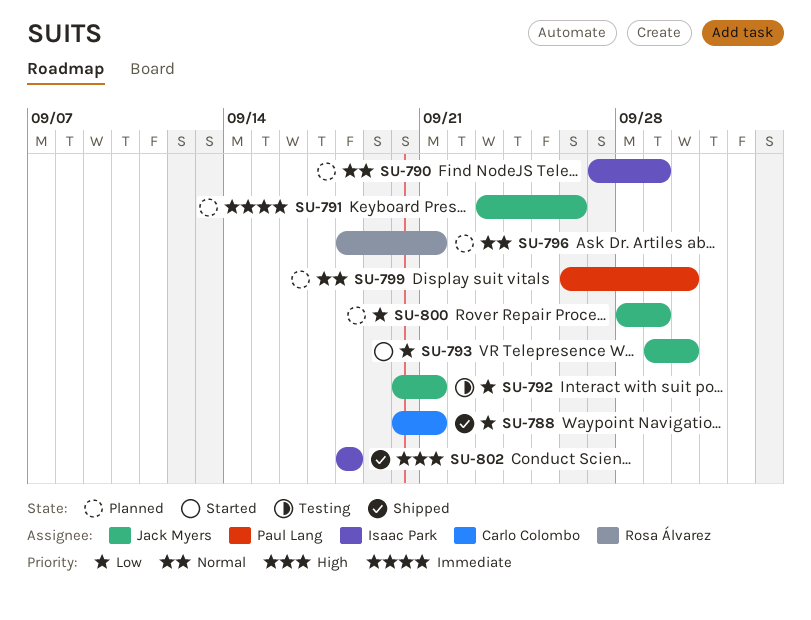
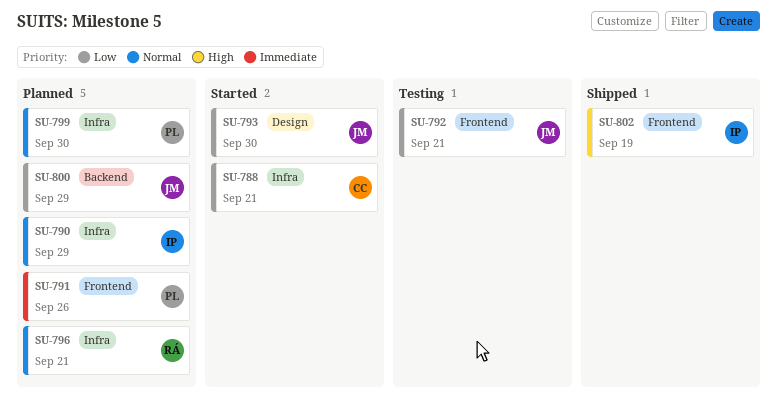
SU-788, status: Shipped -> Started
SU-791, owner: Jack Myers -> Paul Lang
SU-802, due: Sep 18 -> Sep 19

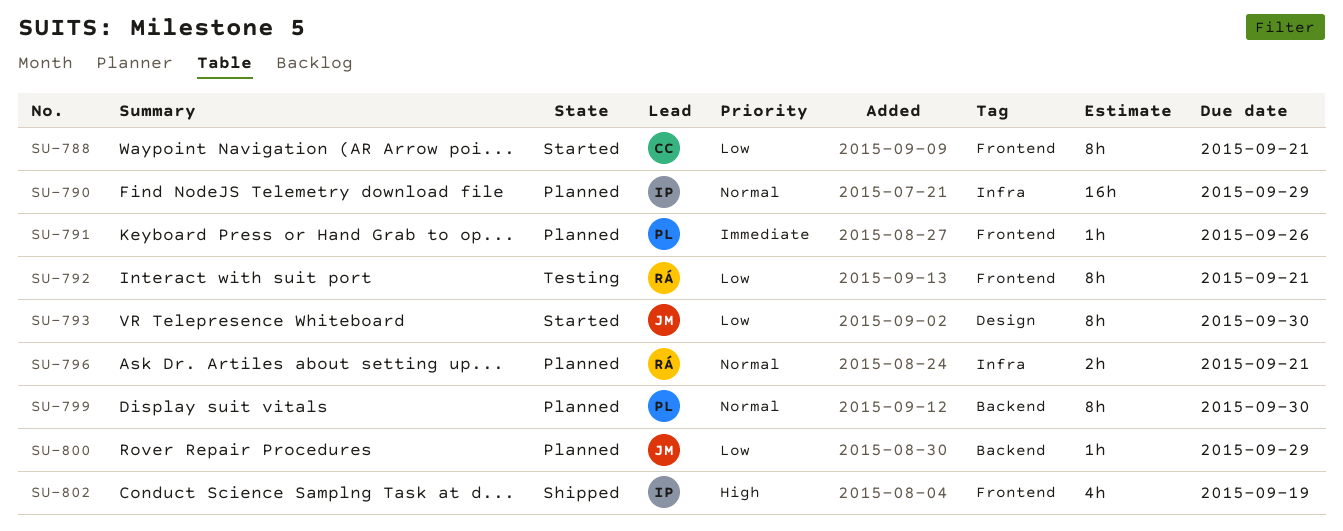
SU-788, label: Infra -> Frontend
SU-792, owner: JM -> RÁ
SU-799, label: Infra -> Backend

